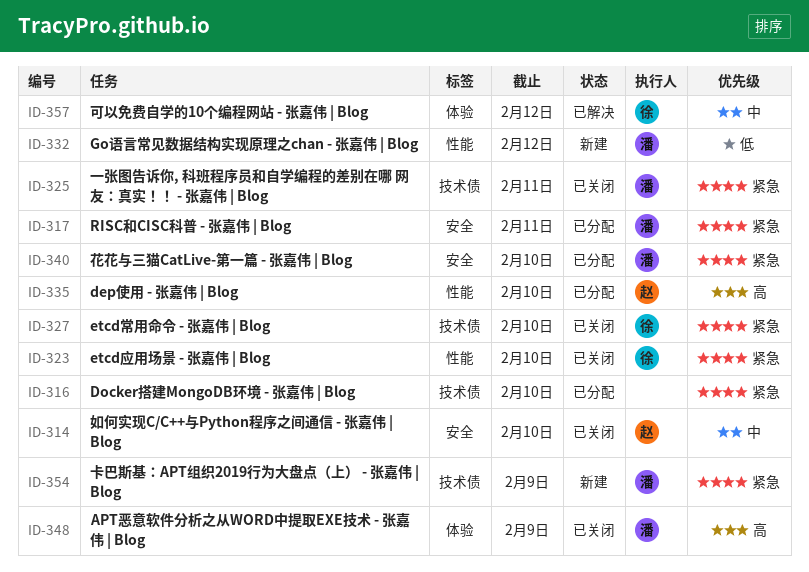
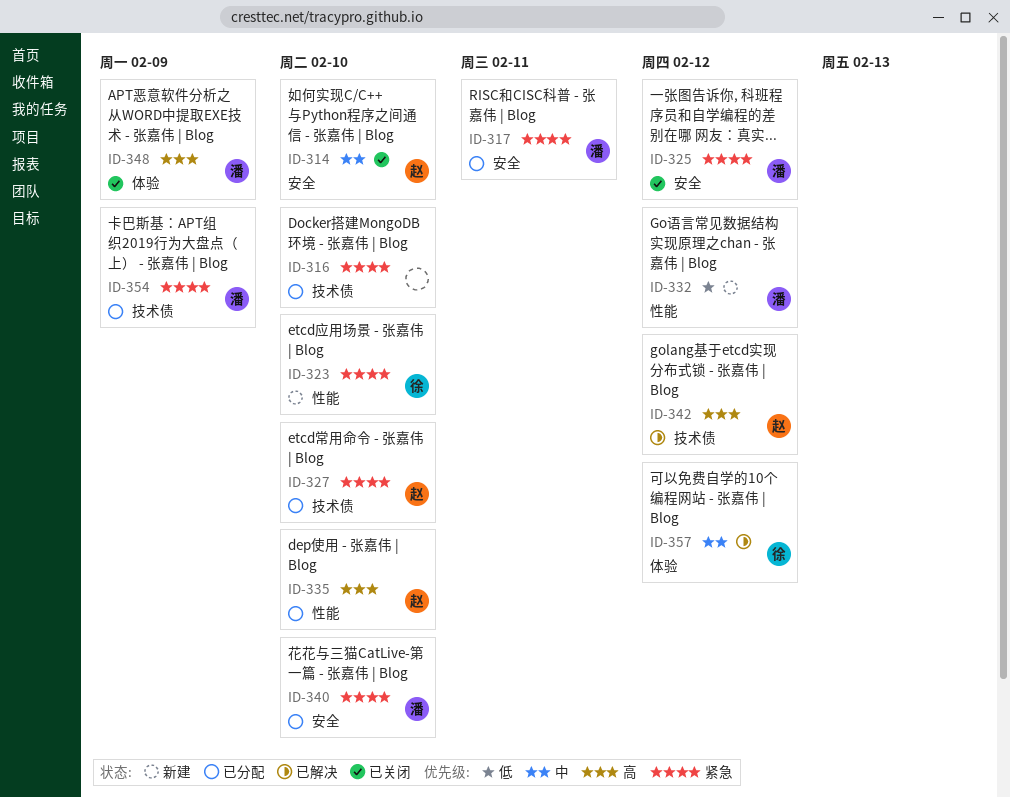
ID-323, status: 已关闭 -> 新建
ID-325, label: 技术债 -> 安全
ID-325, due: Feb 11 -> Feb 12
ID-327, status: 已关闭 -> 已分配
ID-327, owner: 徐 -> 赵
ID-342: none -> present
ID-354, status: 新建 -> 已分配

